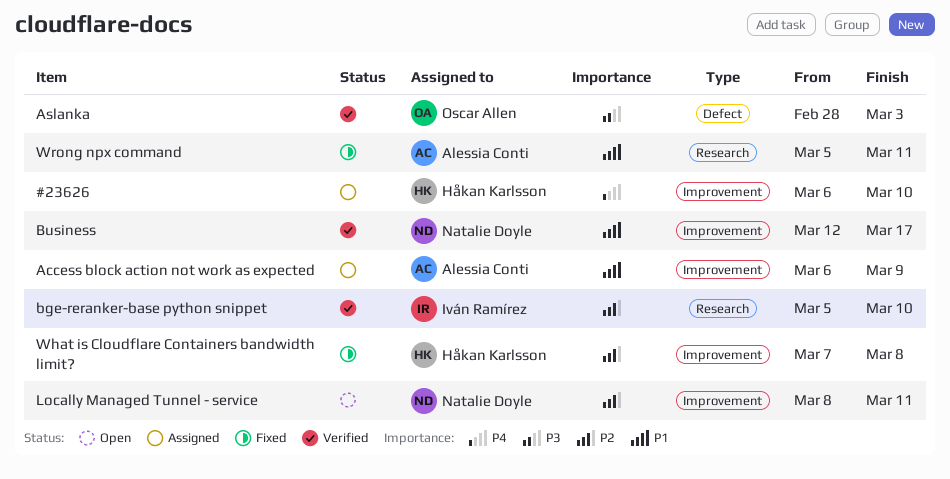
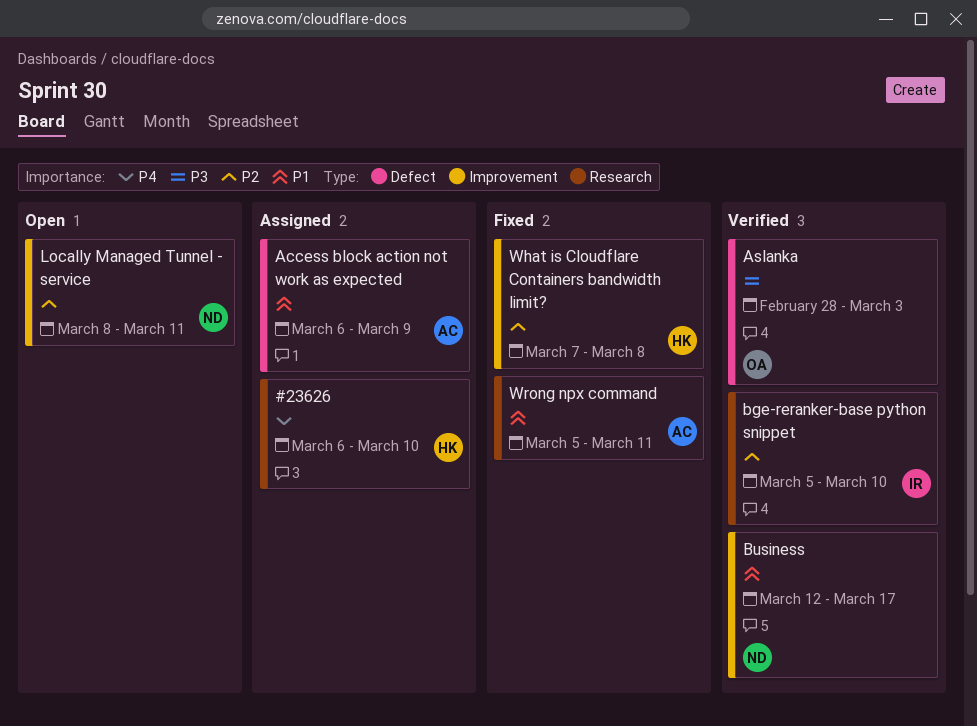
#23626, label: Improvement -> Research
Access block action not work as expected, label: Improvement -> Defect

